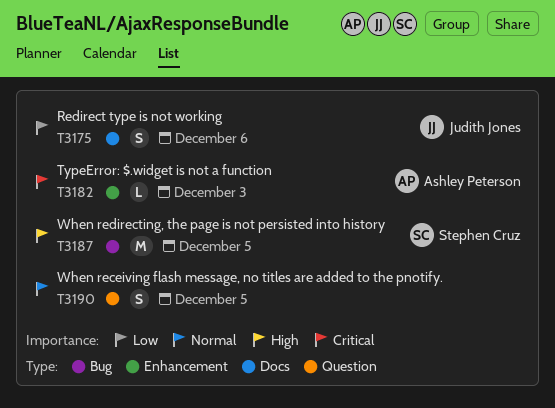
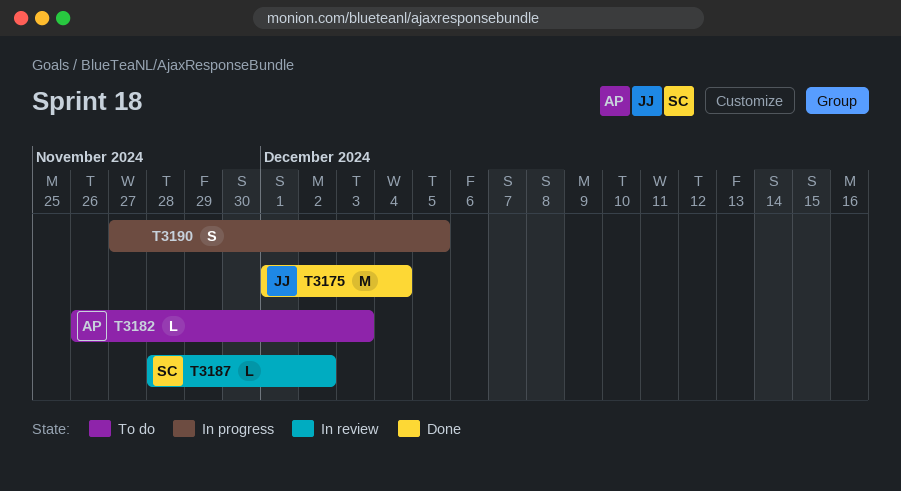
T3175, estimate: S -> M
T3175, due: Dec 6 -> Dec 4
T3187, estimate: M -> L
T3187, due: Dec 5 -> Dec 2

